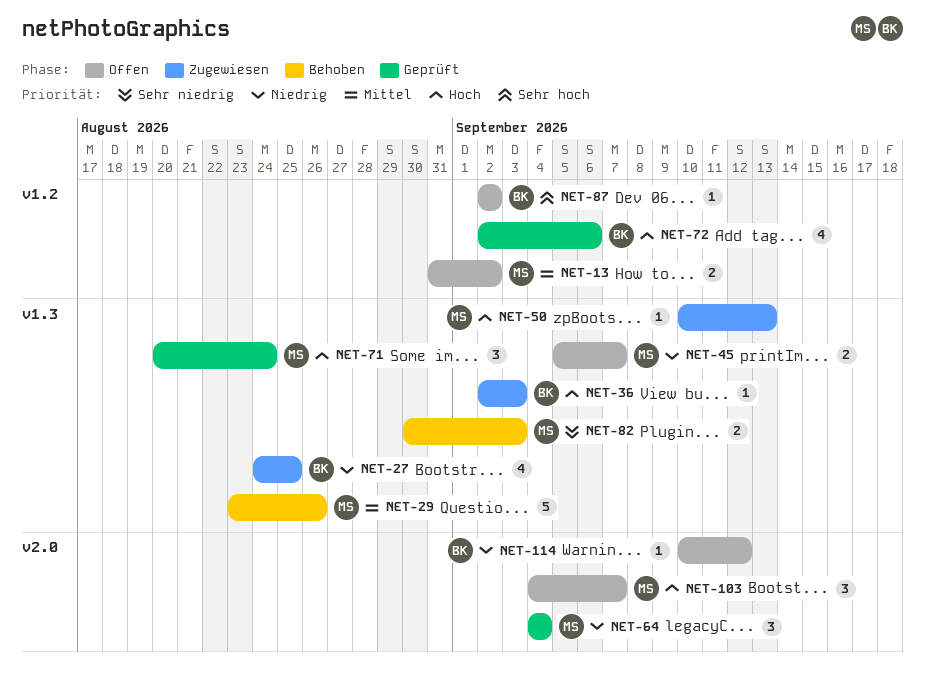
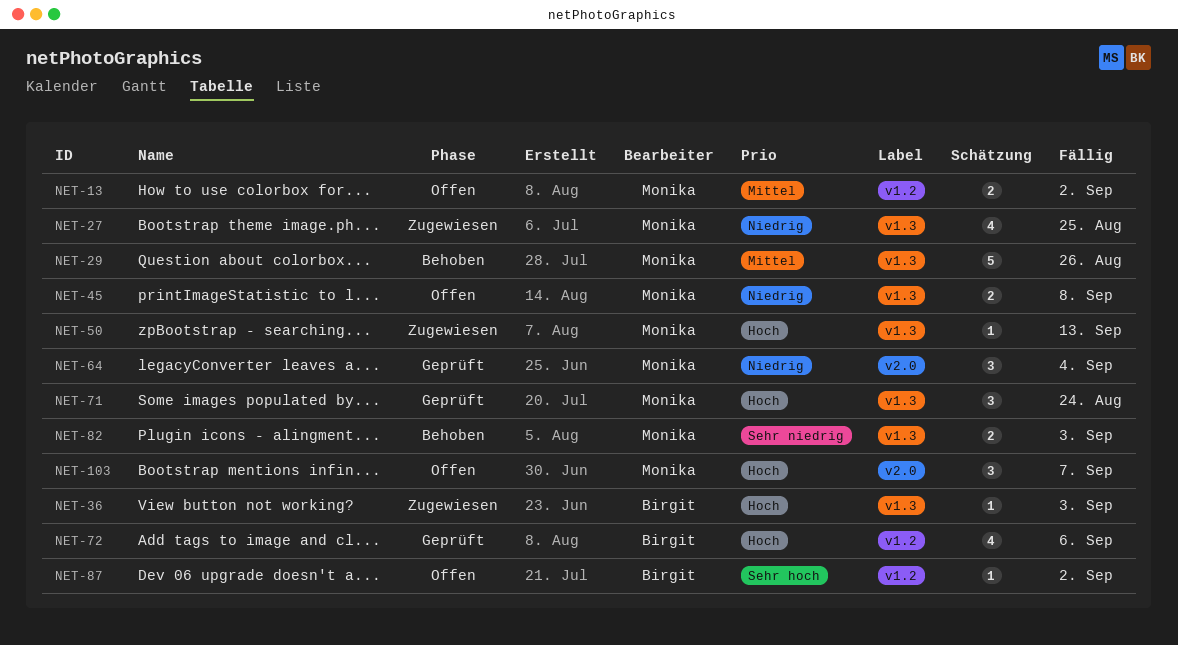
NET-27, owner: Birgit -> Monika
NET-45, due: Sep 7 -> Sep 8
NET-114: present -> none

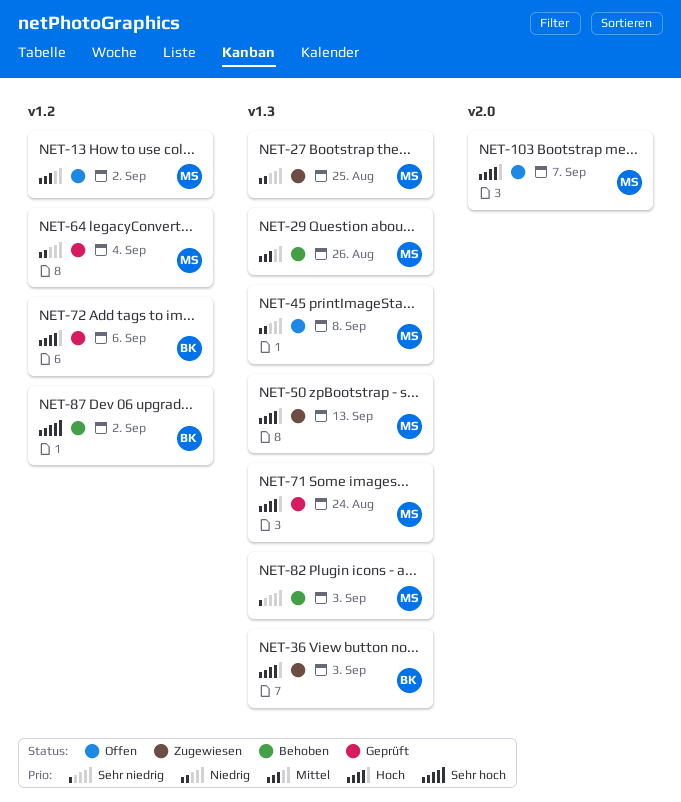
NET-64, label: v2.0 -> v1.2
NET-87, status: Offen -> Behoben

